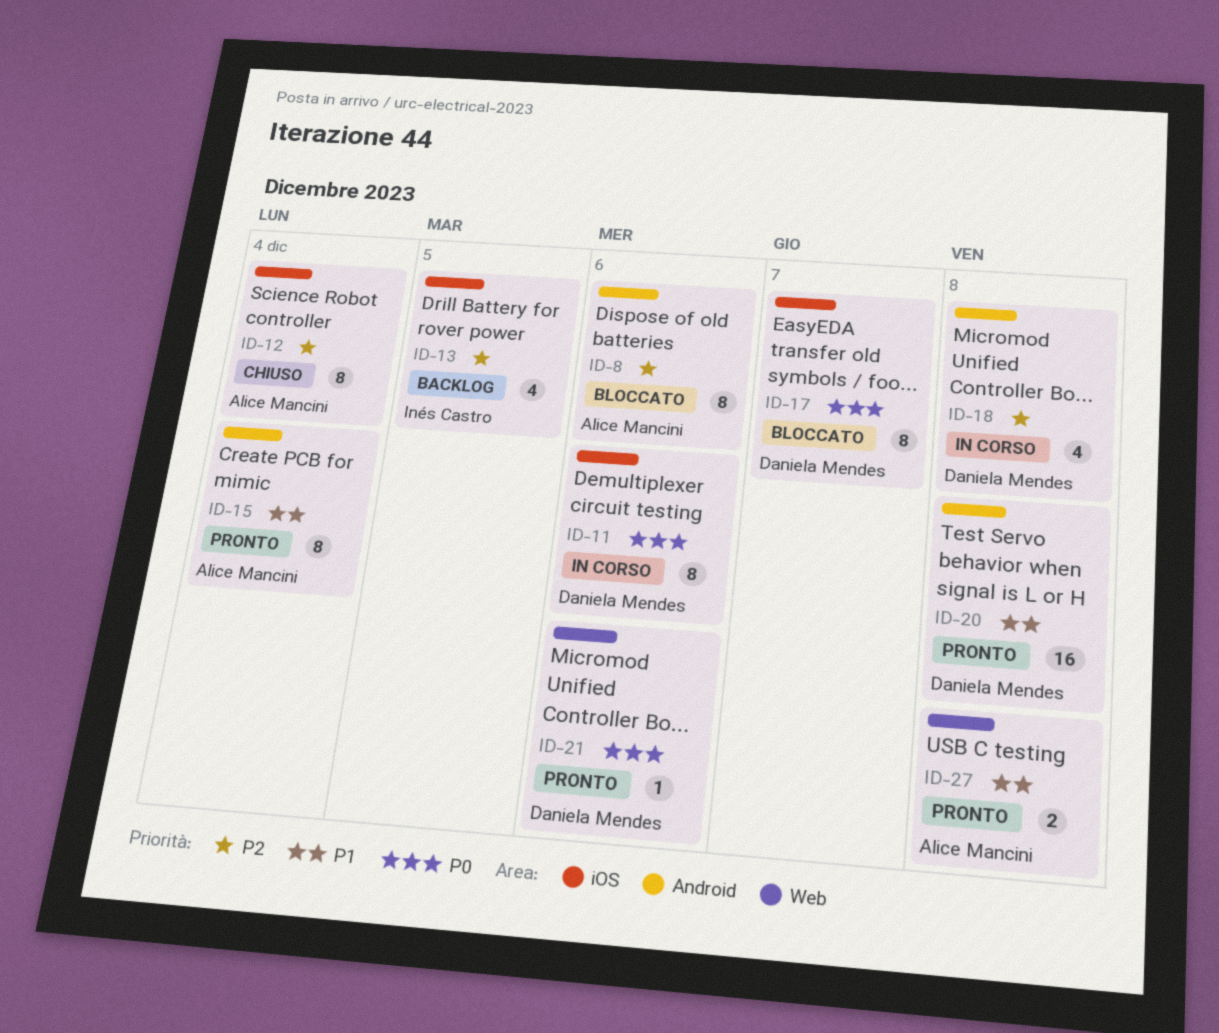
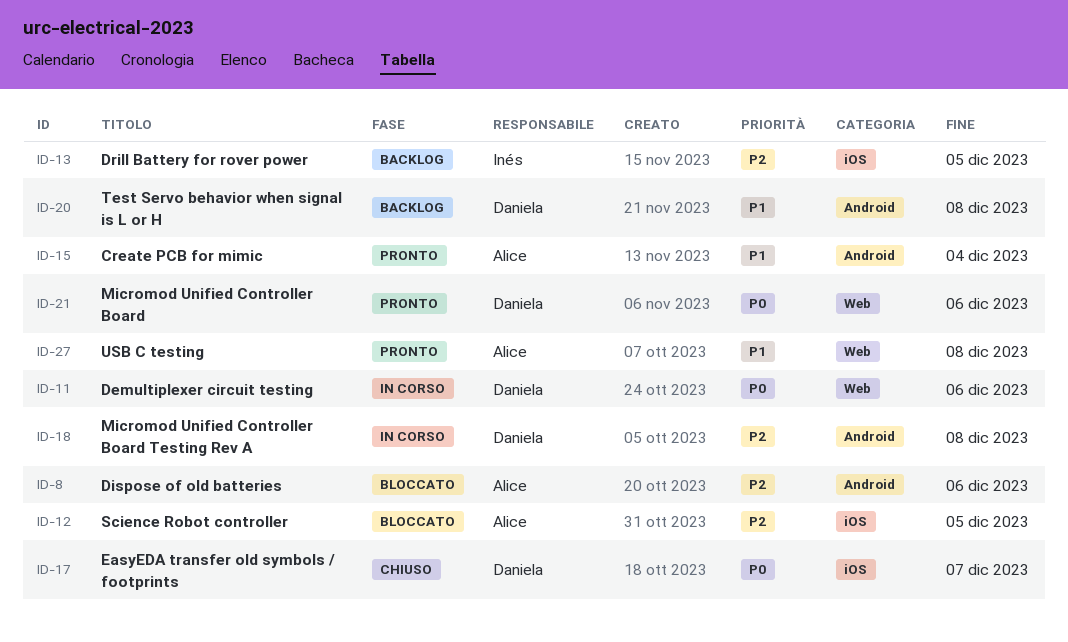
ID-11, label: iOS -> Web
ID-12, status: Chiuso -> Bloccato
ID-12, due: Dec 4 -> Dec 5
ID-17, status: Bloccato -> Chiuso
ID-20, status: Pronto -> Backlog

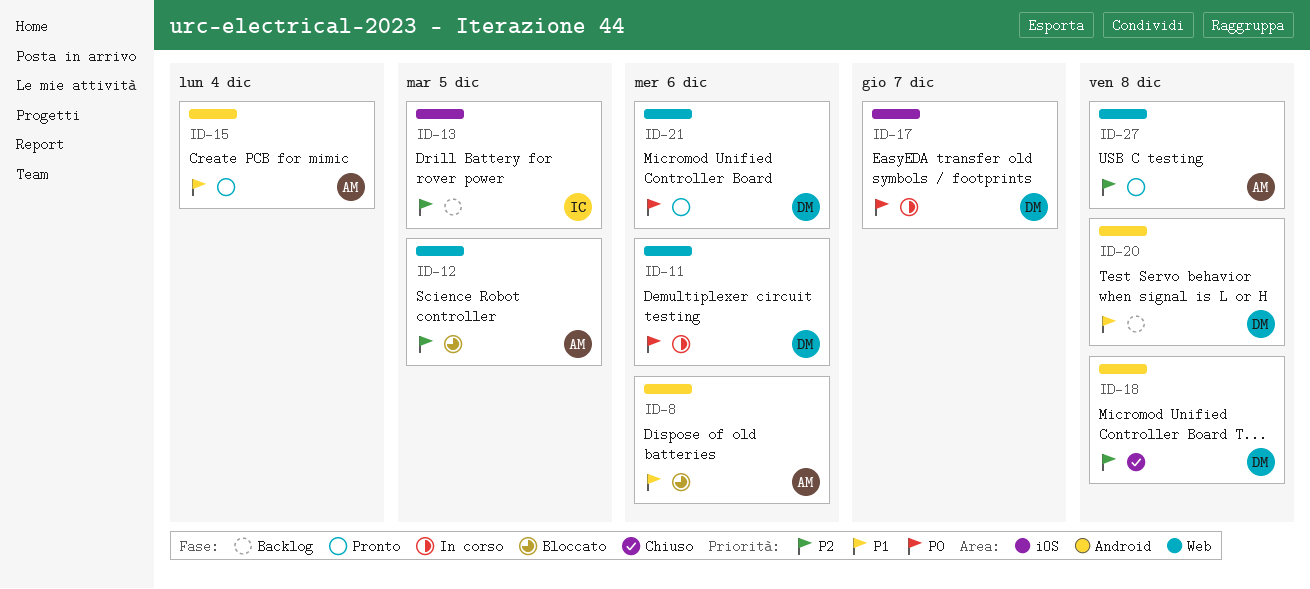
ID-8, priority: P2 -> P1
ID-12, label: iOS -> Web
ID-17, status: Chiuso -> In corso
ID-18, status: In corso -> Chiuso
ID-27, priority: P1 -> P2

